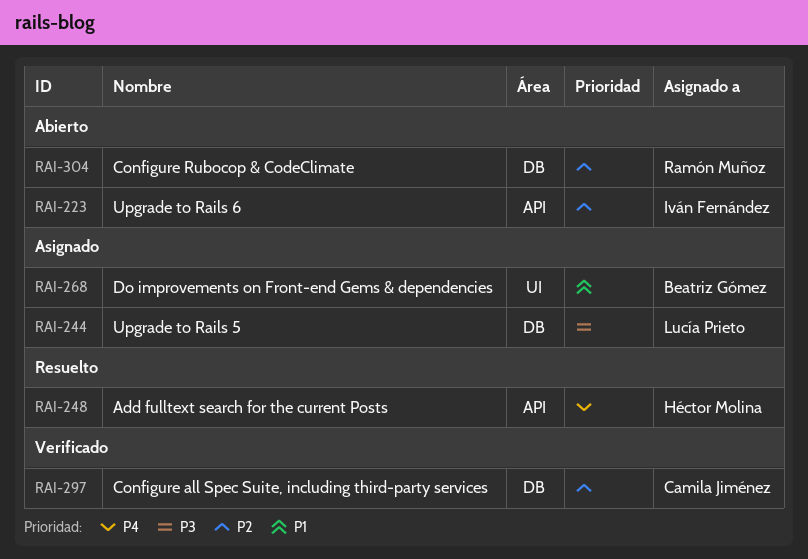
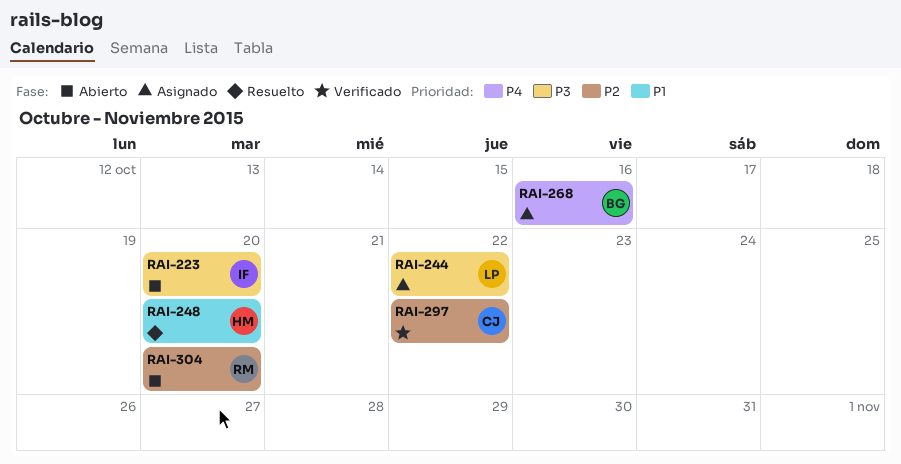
RAI-223, priority: P2 -> P3
RAI-248, priority: P4 -> P1
RAI-268, priority: P1 -> P4

